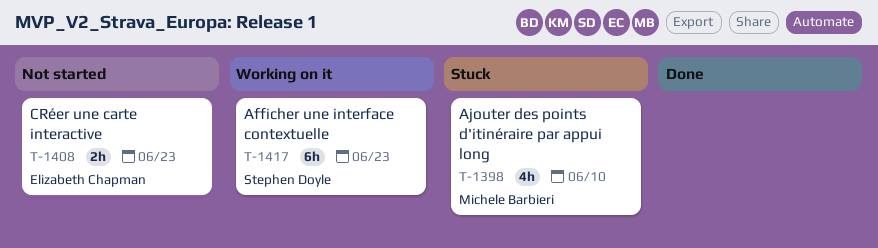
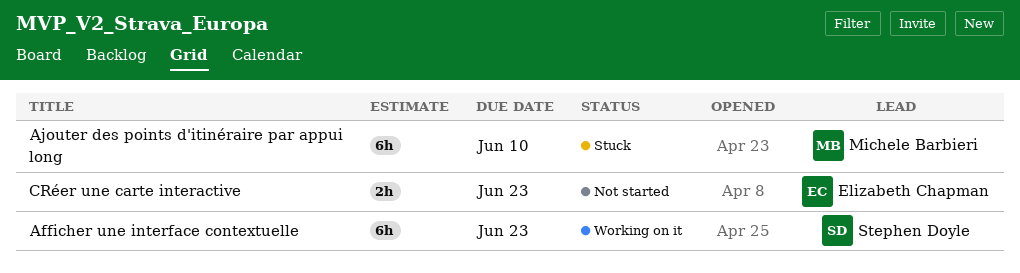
Ajouter des points d'itinéraire par appui long, estimate: 4h -> 6h

